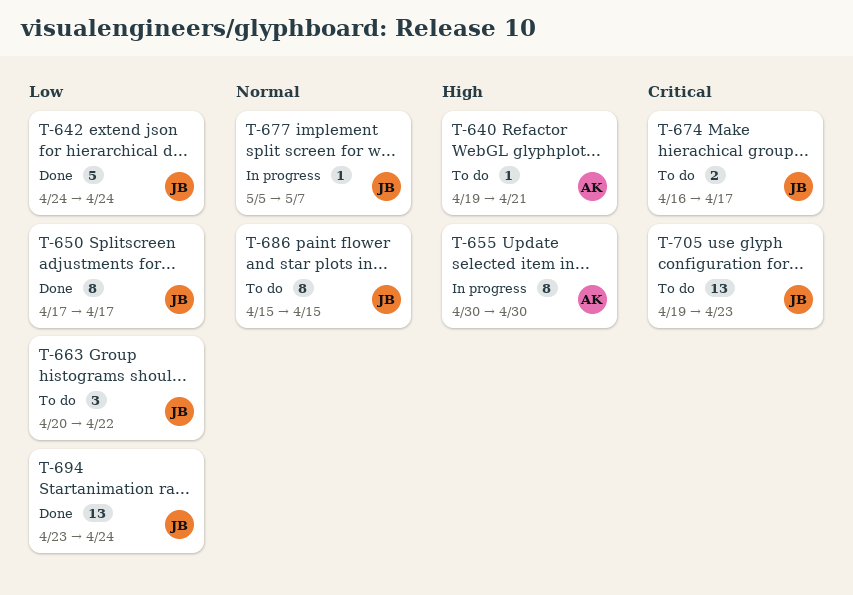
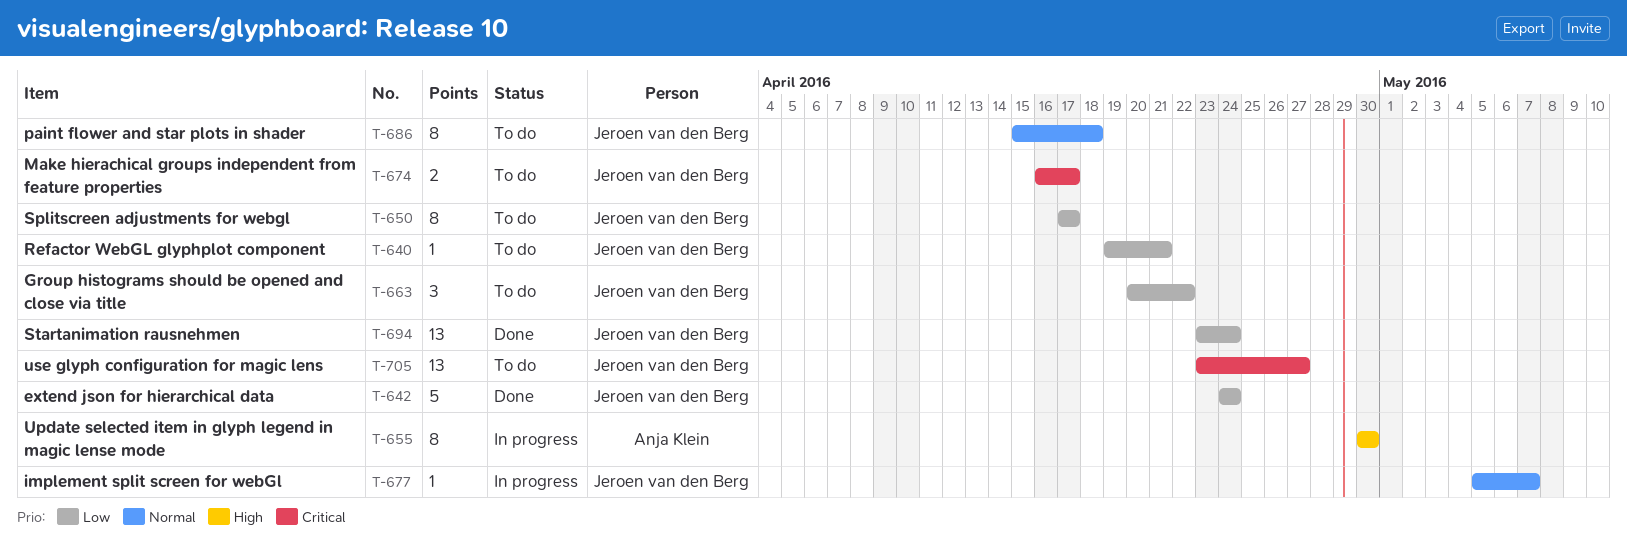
T-640, owner: Anja Klein -> Jeroen van den Berg
T-640, priority: High -> Low
T-650, status: Done -> To do
T-686, due: Apr 15 -> Apr 18
T-705, start: Apr 19 -> Apr 23
T-705, due: Apr 23 -> Apr 27

